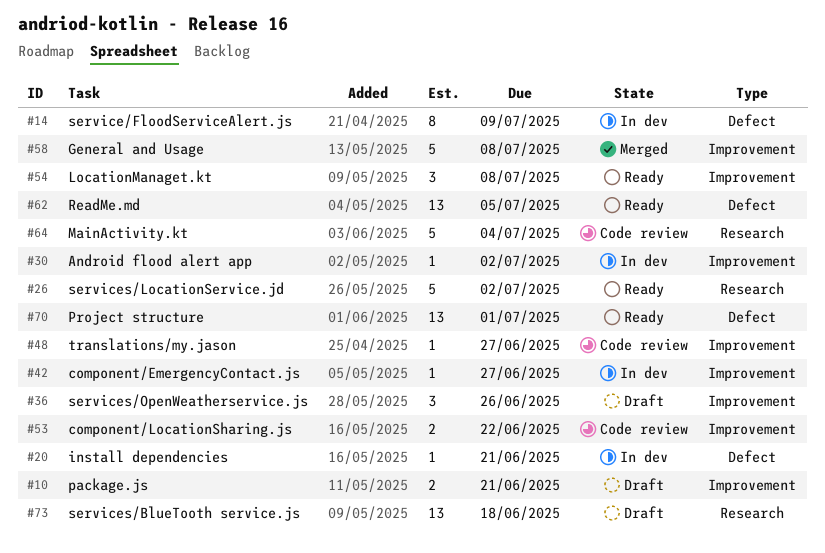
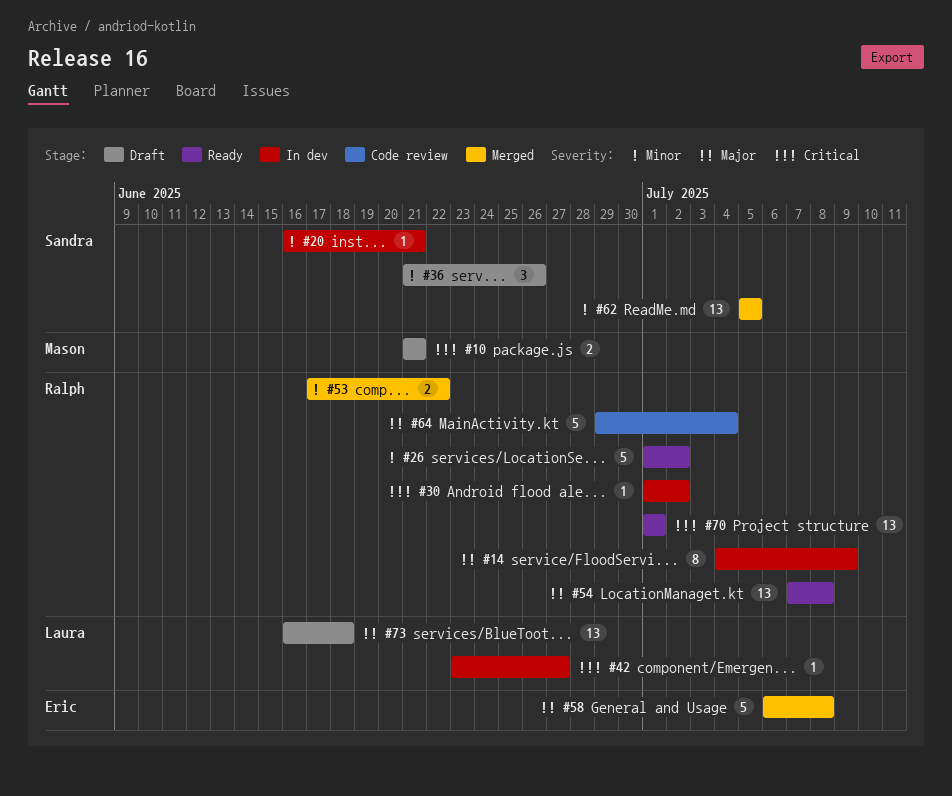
#48: present -> none
#53, status: Code review -> Merged
#54, estimate: 3 -> 13
#62, status: Ready -> Merged

